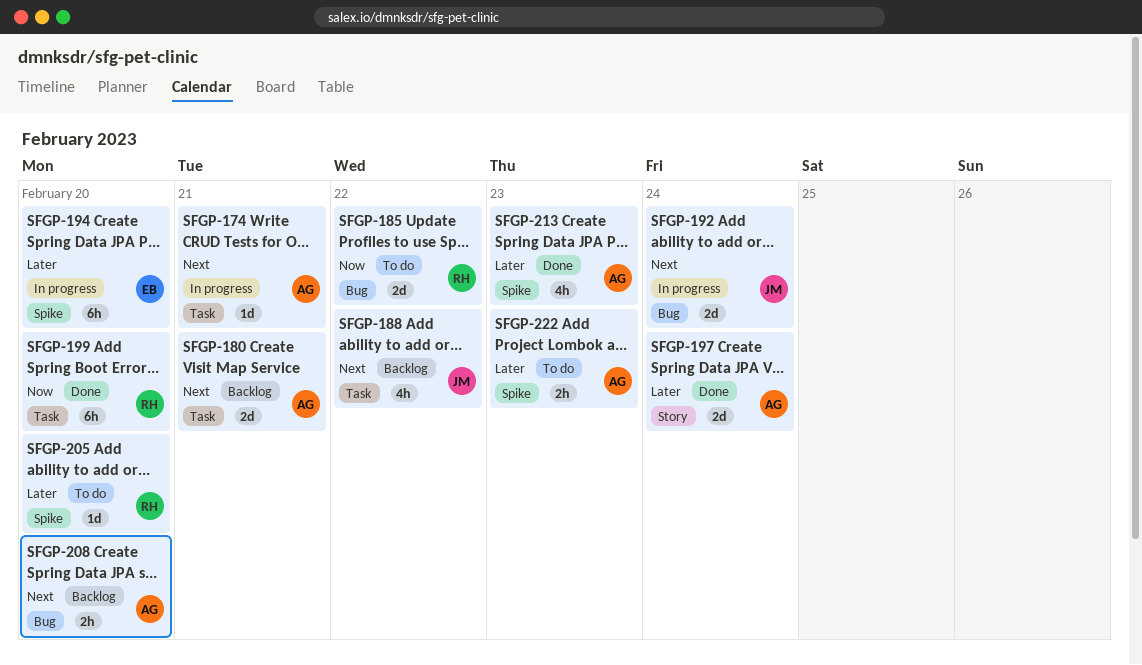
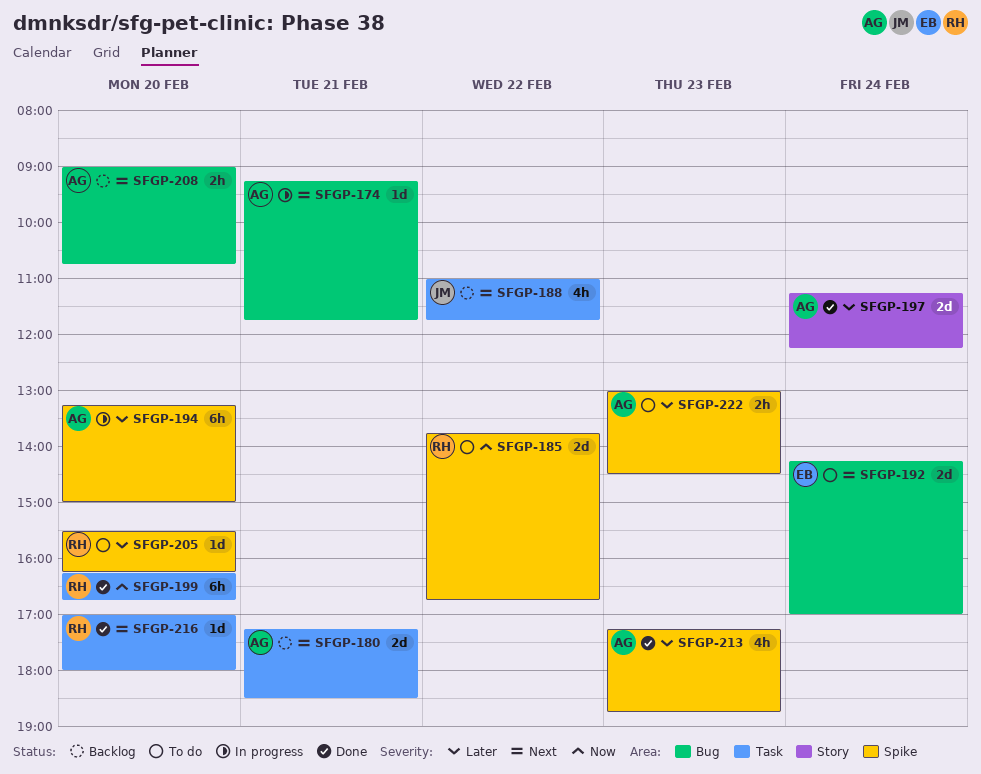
SFGP-174, label: Task -> Bug
SFGP-185, label: Bug -> Spike
SFGP-192, status: In progress -> To do
SFGP-192, owner: JM -> EB
SFGP-194, owner: EB -> AG
SFGP-216: none -> present

